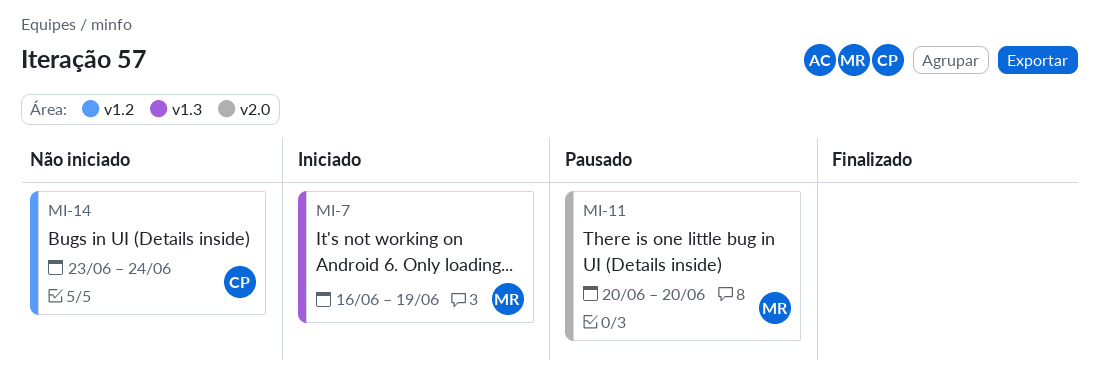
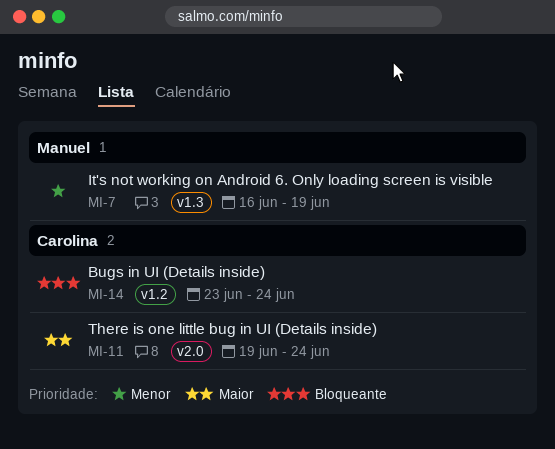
MI-11, owner: Manuel -> Carolina
MI-11, start: Jun 20 -> Jun 19
MI-11, due: Jun 20 -> Jun 24

